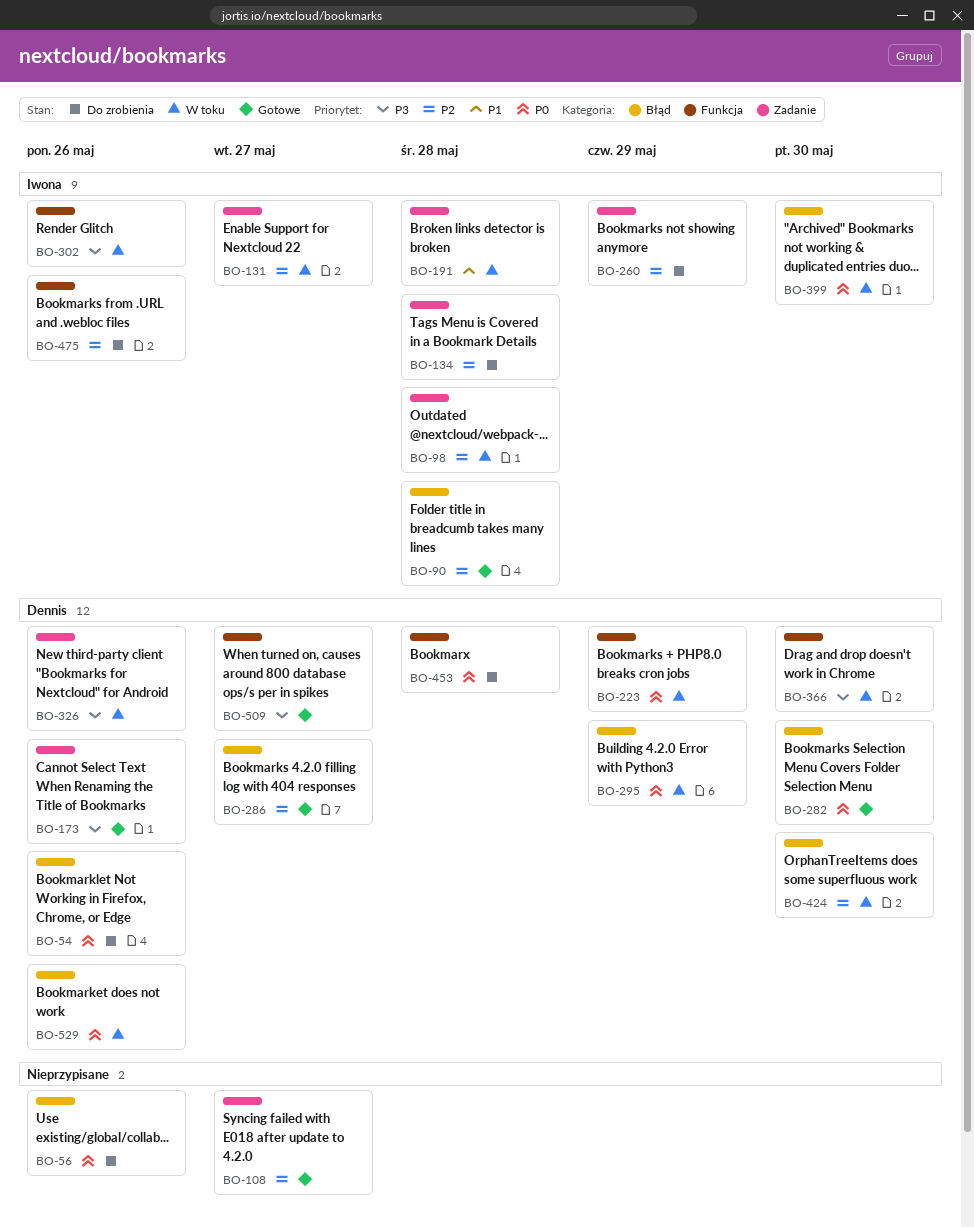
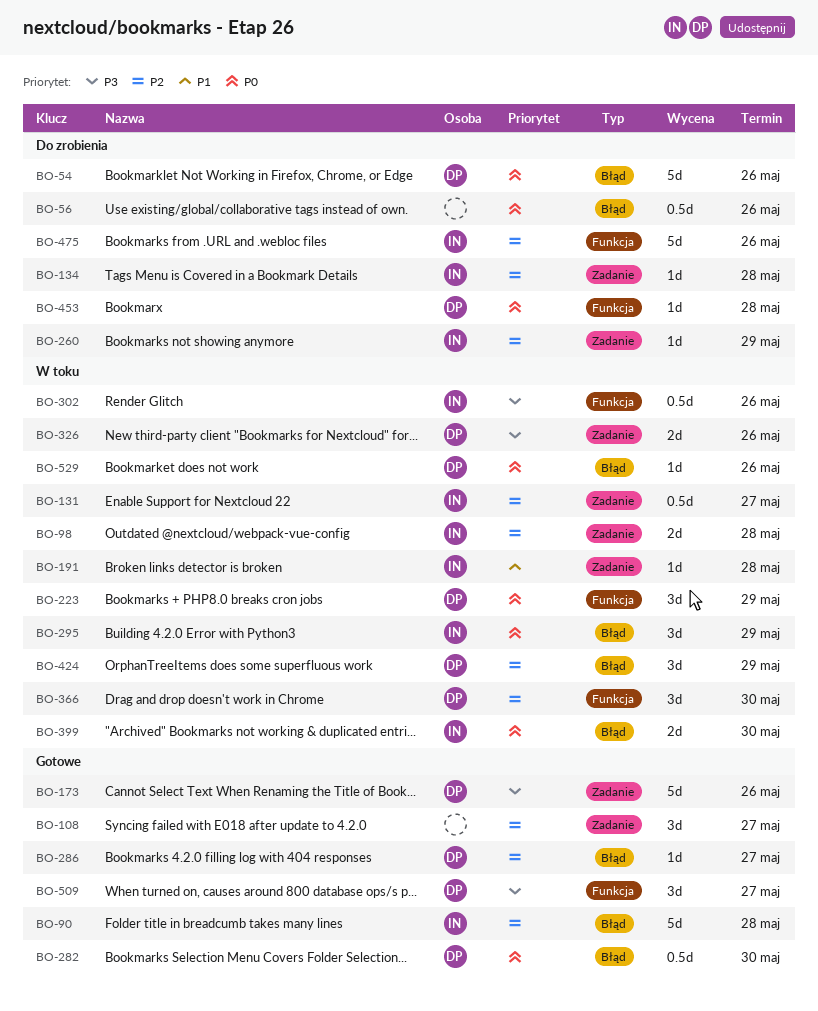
BO-295, owner: Dennis -> Iwona
BO-366, priority: P3 -> P2
BO-424, due: May 30 -> May 29

